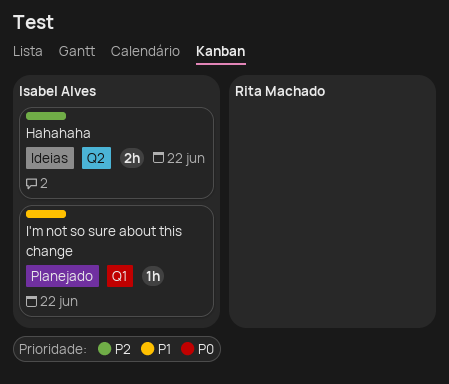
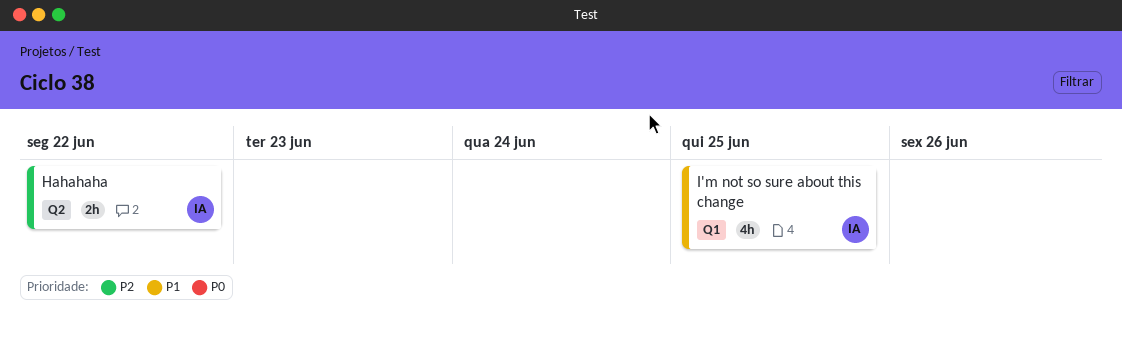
I'm not so sure about this change, estimate: 1h -> 4h
I'm not so sure about this change, due: Jun 22 -> Jun 25

